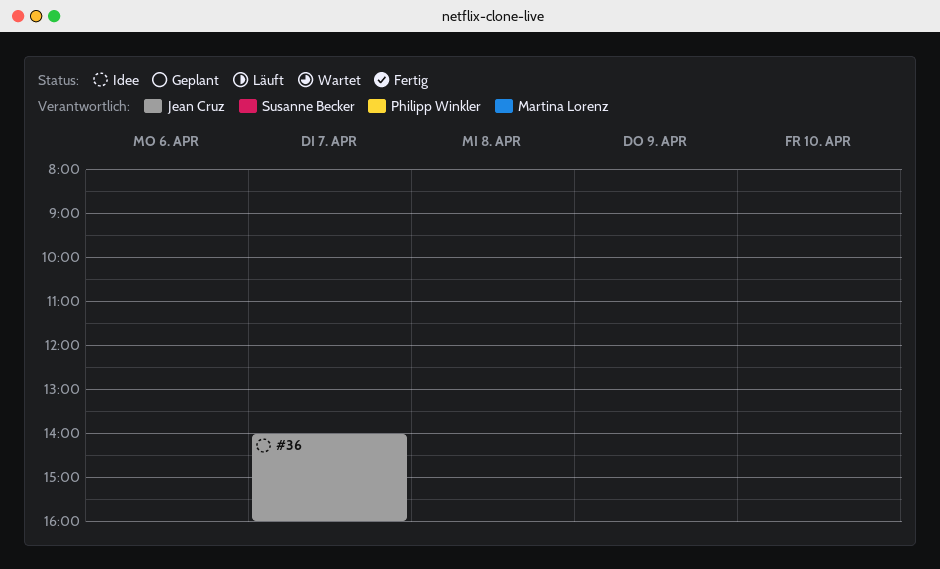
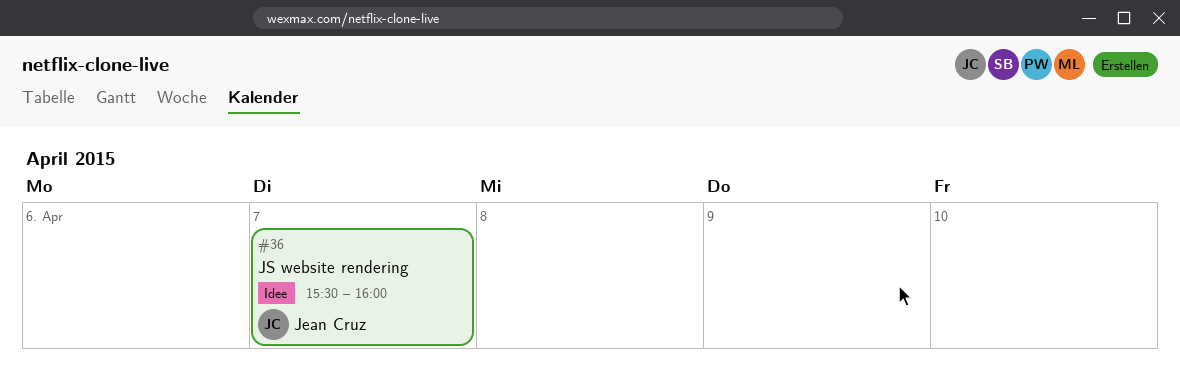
#36, begins: 14:00 -> 15:30

